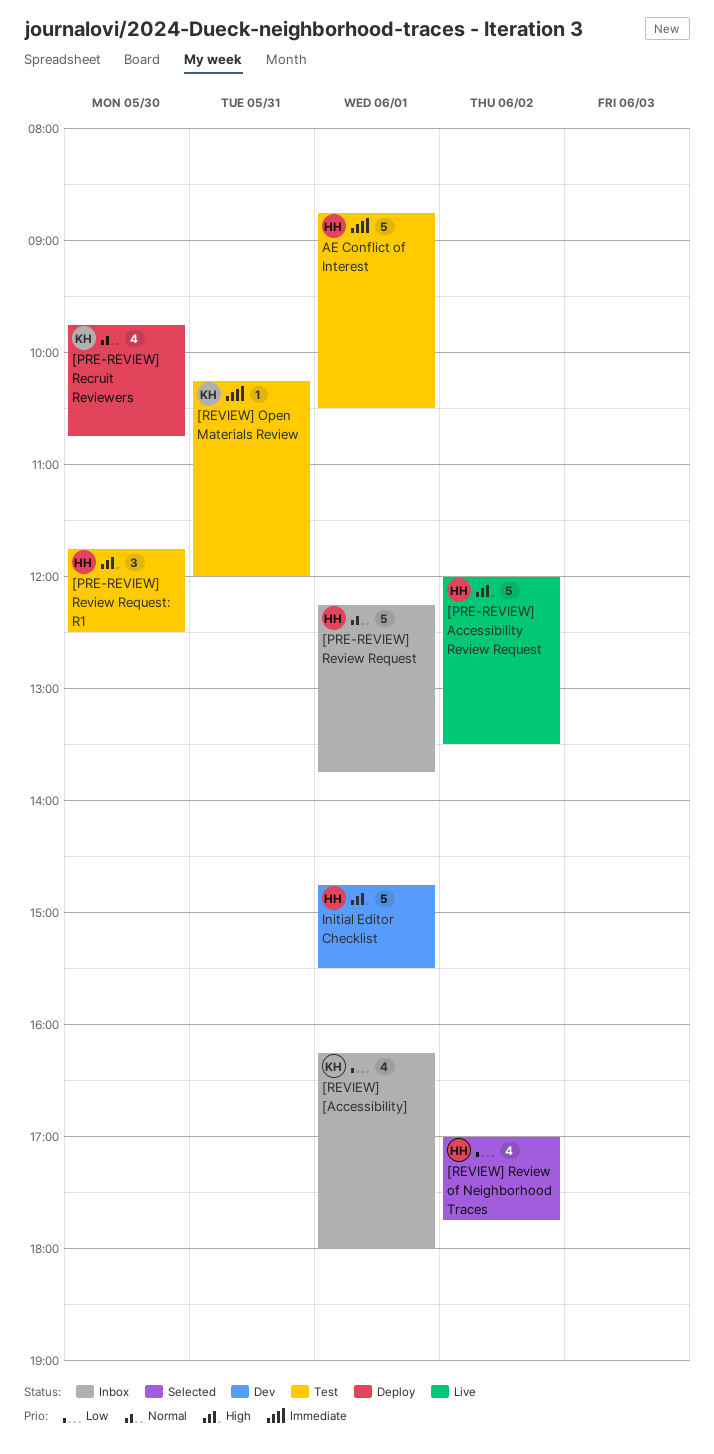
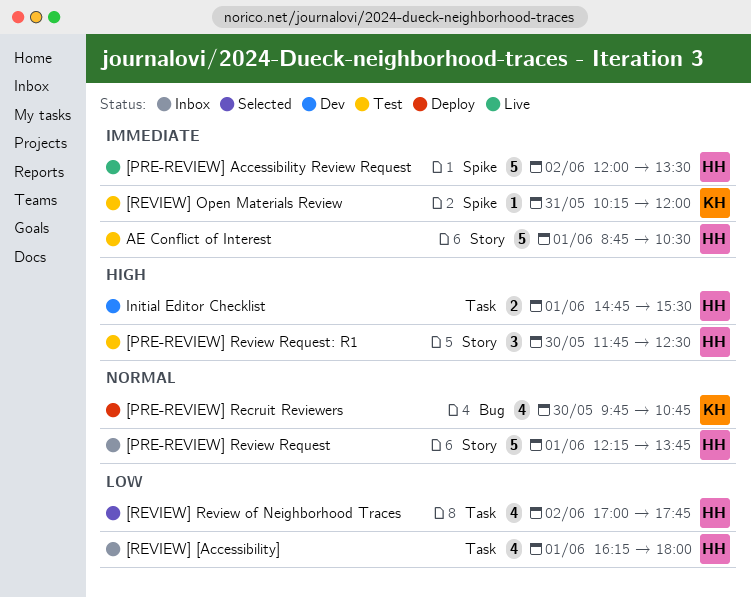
[PRE-REVIEW] Accessibility Review Request, priority: High -> Immediate
[REVIEW] [Accessibility], owner: KH -> HH
Initial Editor Checklist, estimate: 5 -> 2

